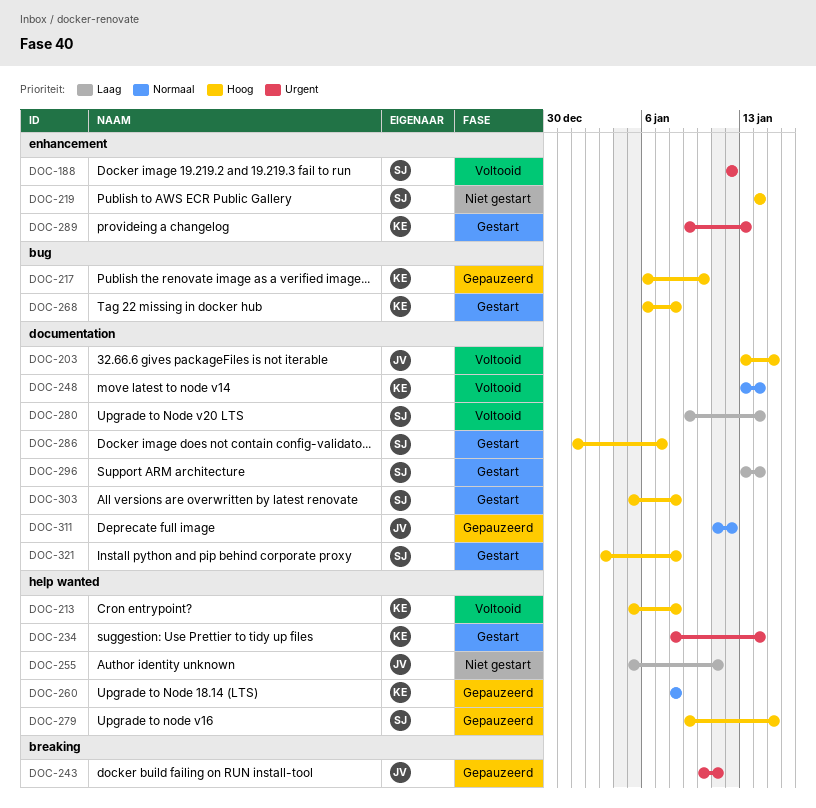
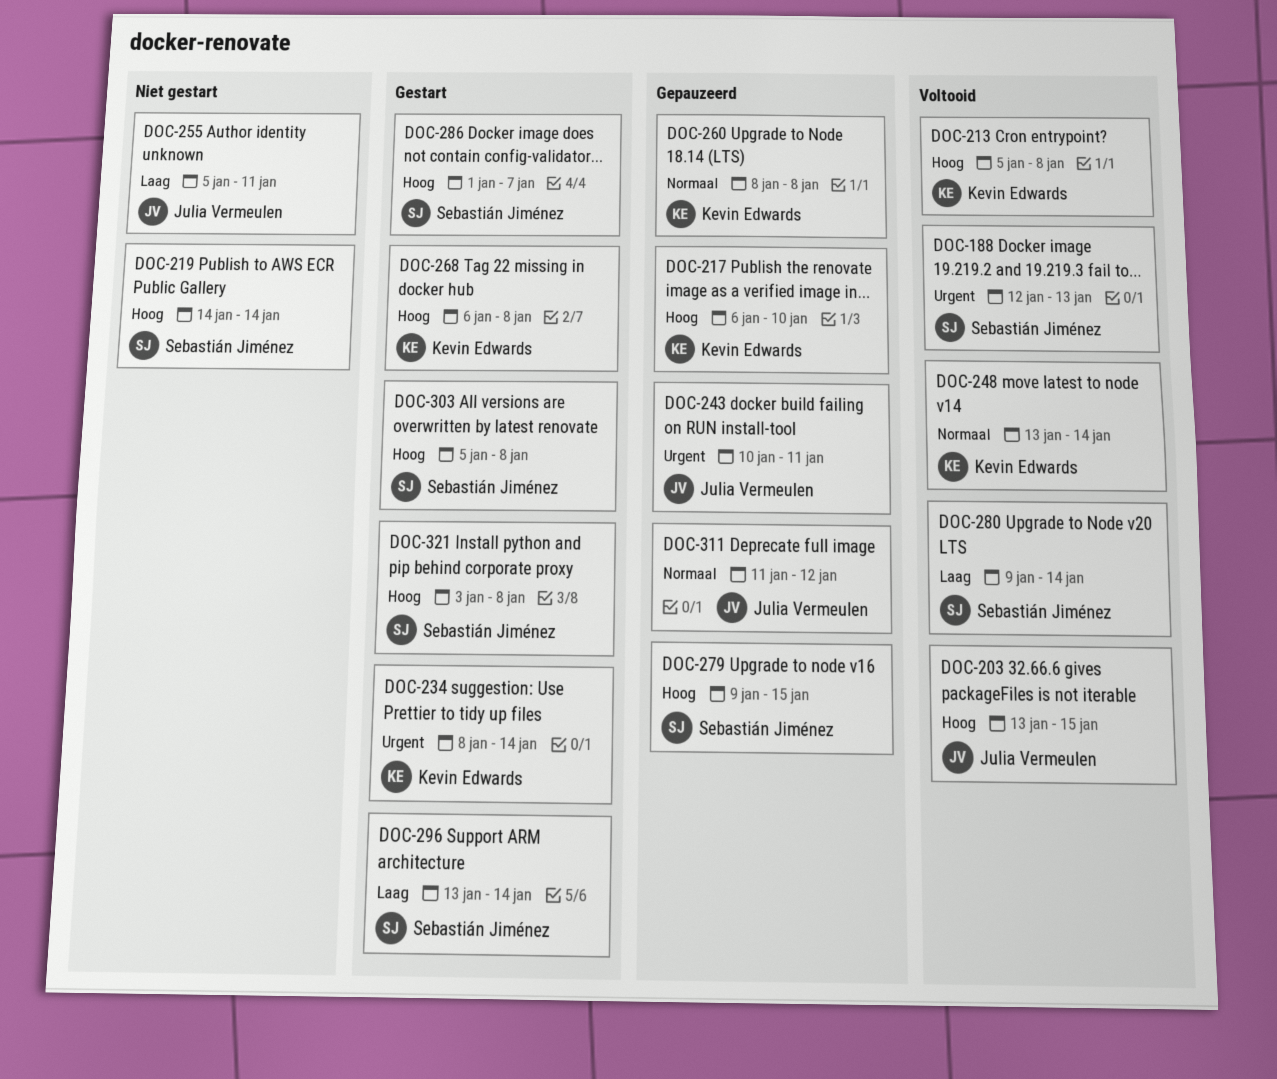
DOC-188, due: Jan 12 -> Jan 13
DOC-289: present -> none

